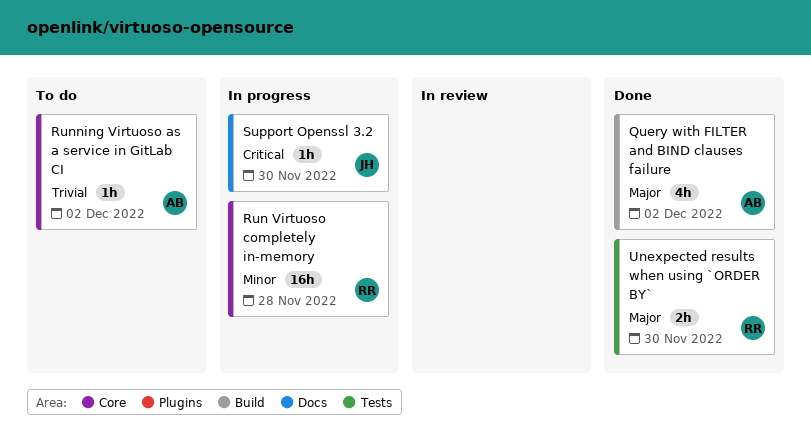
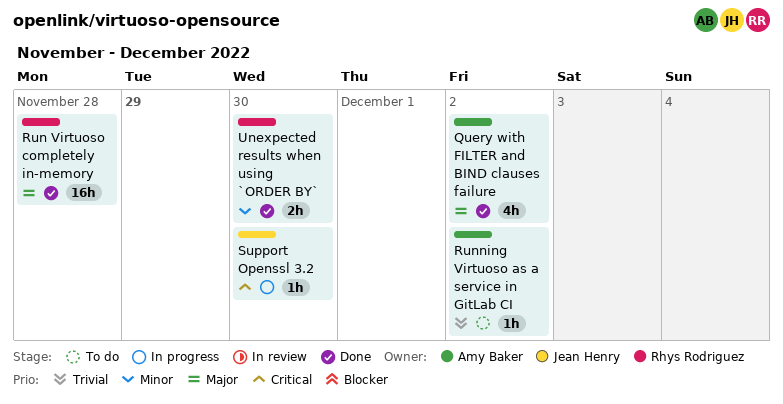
Run Virtuoso completely in-memory, status: In progress -> Done
Run Virtuoso completely in-memory, priority: Minor -> Major
Unexpected results when using `ORDER BY`, priority: Major -> Minor

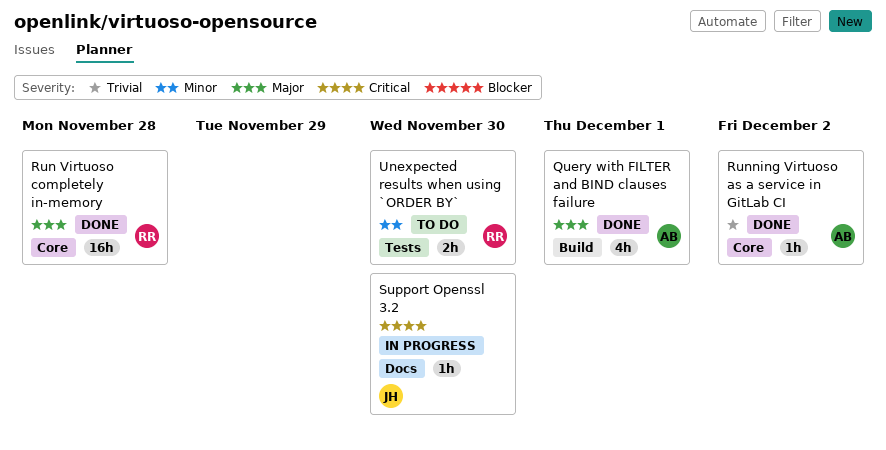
Query with FILTER and BIND clauses failure, due: Dec 2 -> Dec 1
Running Virtuoso as a service in GitLab CI, status: To do -> Done
Unexpected results when using `ORDER BY`, status: Done -> To do

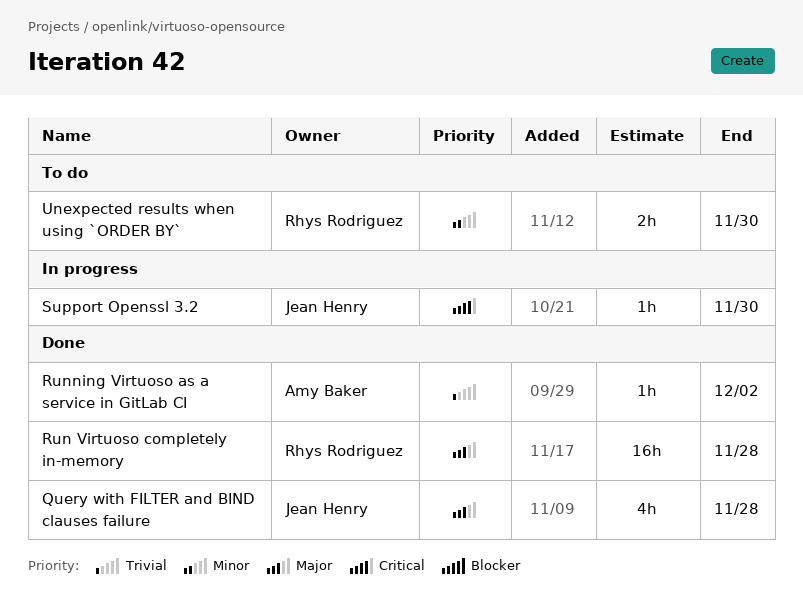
Query with FILTER and BIND clauses failure, owner: Amy Baker -> Jean Henry
Query with FILTER and BIND clauses failure, due: Dec 1 -> Nov 28

